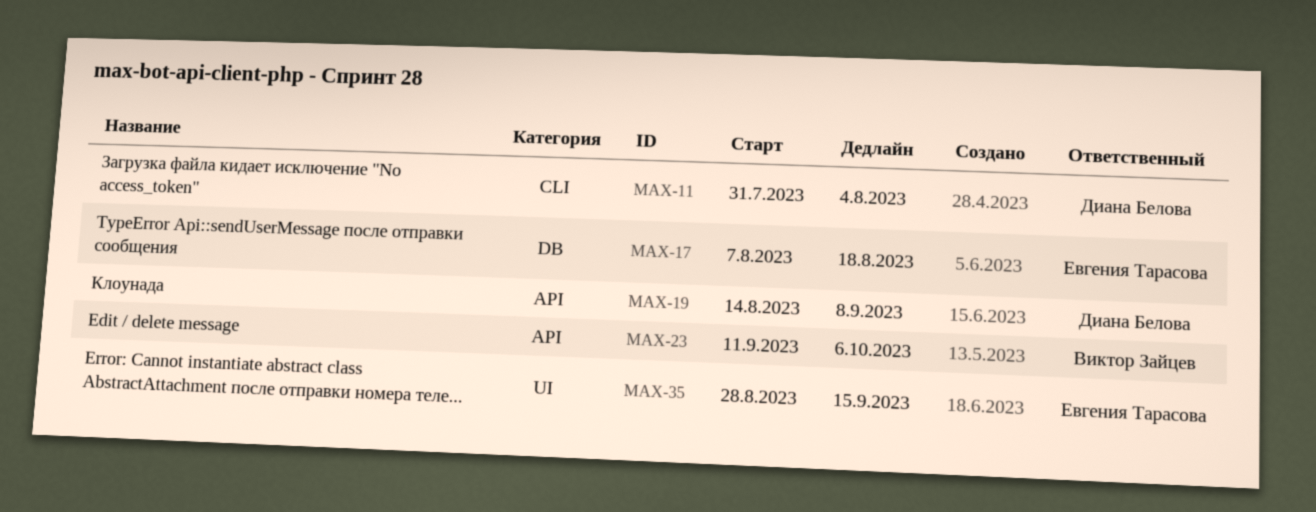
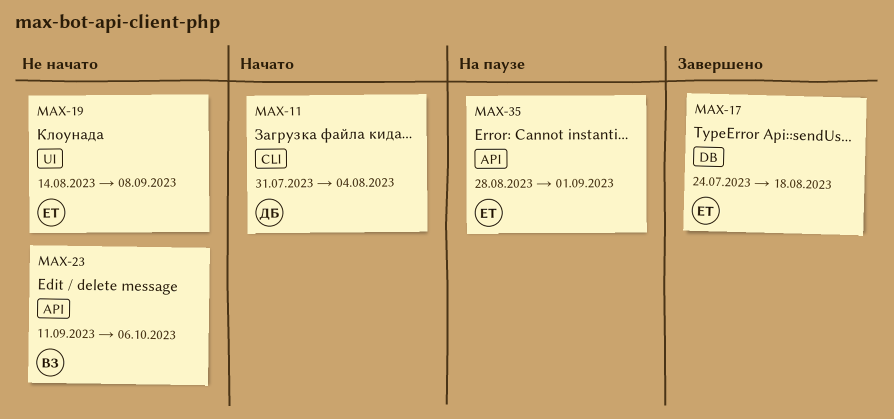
MAX-17, start: Aug 7 -> Jul 24
MAX-19, owner: Диана Белова -> Евгения Тарасова
MAX-19, label: API -> UI
MAX-35, label: UI -> API
MAX-35, due: Sep 15 -> Sep 1

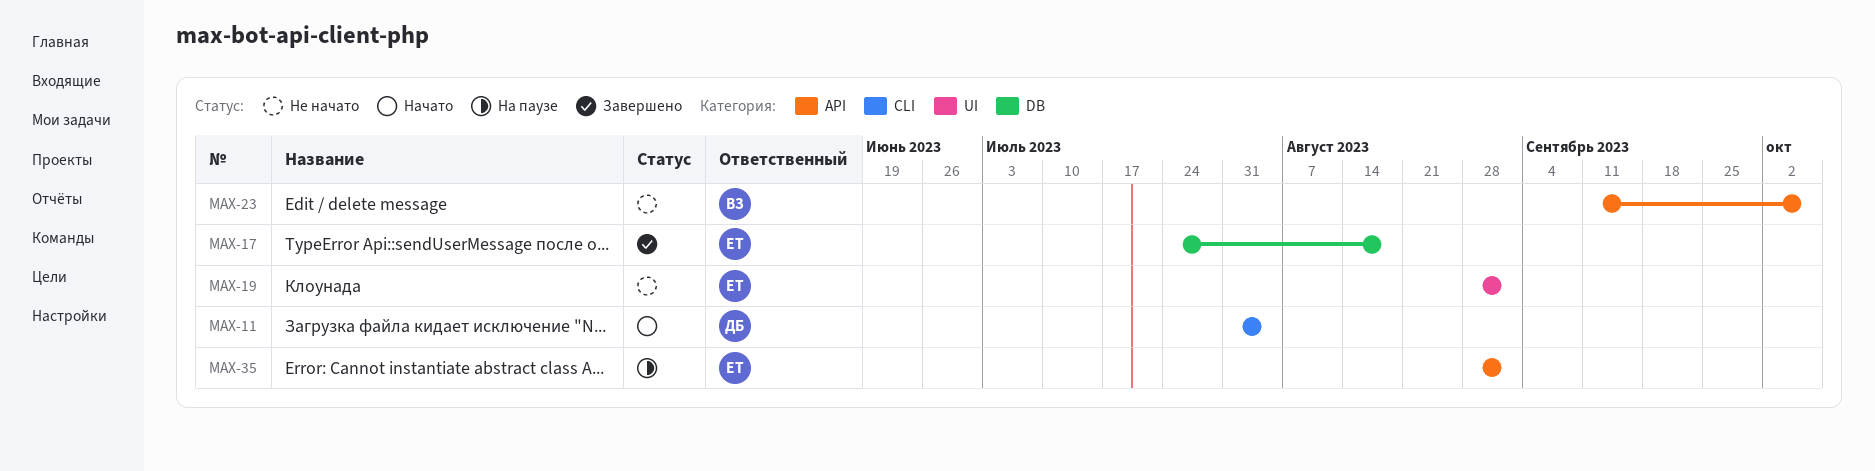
MAX-19, start: Aug 14 -> Aug 28
MAX-19, due: Sep 8 -> Sep 1

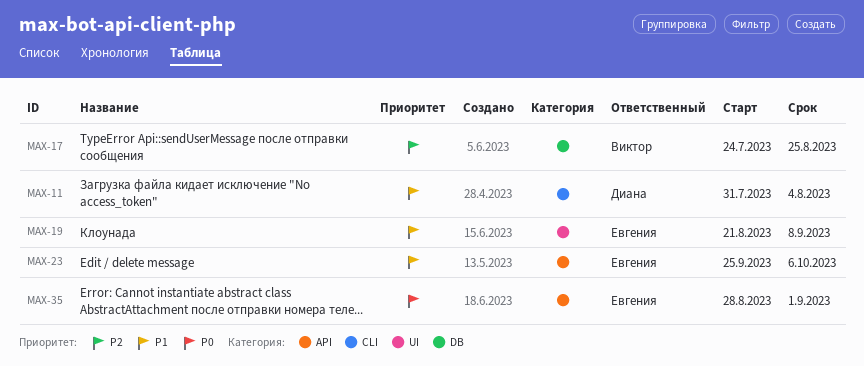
MAX-17, owner: Евгения -> Виктор
MAX-17, due: Aug 18 -> Aug 25
MAX-19, start: Aug 28 -> Aug 21
MAX-19, due: Sep 1 -> Sep 8
MAX-23, owner: Виктор -> Евгения
MAX-23, start: Sep 11 -> Sep 25

